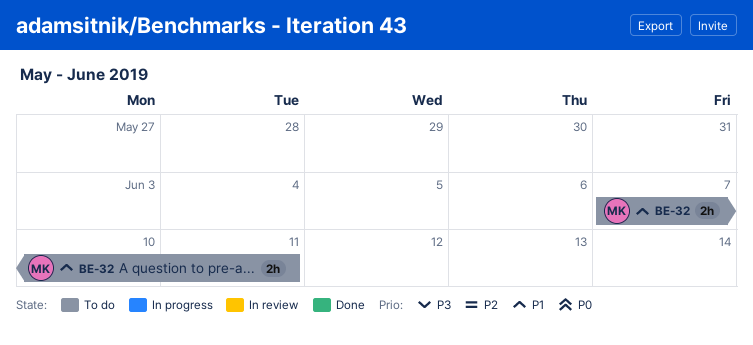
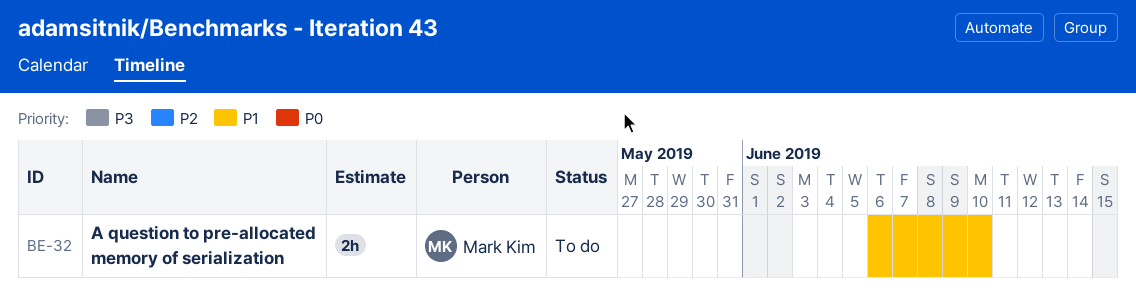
BE-32, start: Jun 7 -> Jun 6
BE-32, due: Jun 11 -> Jun 10

